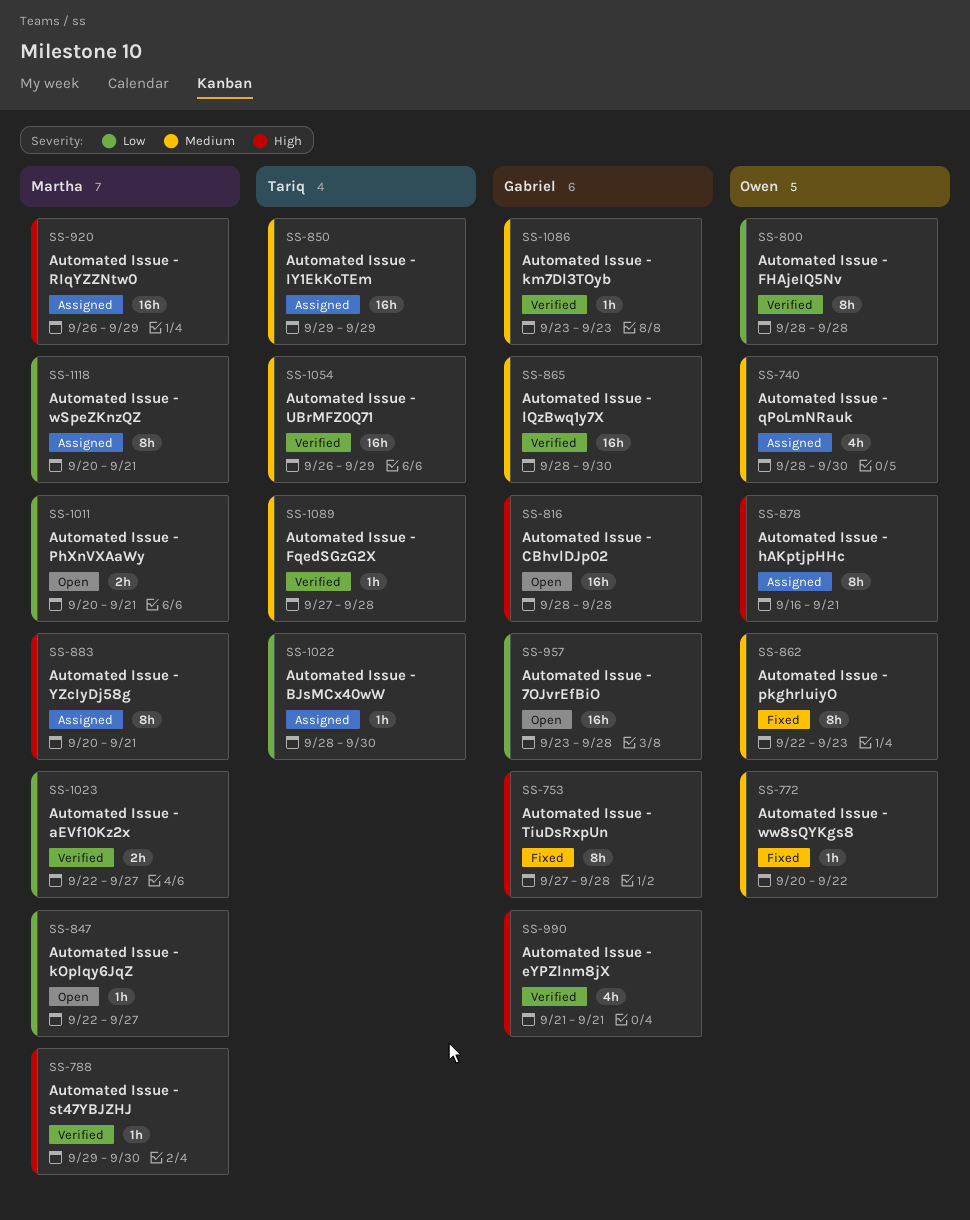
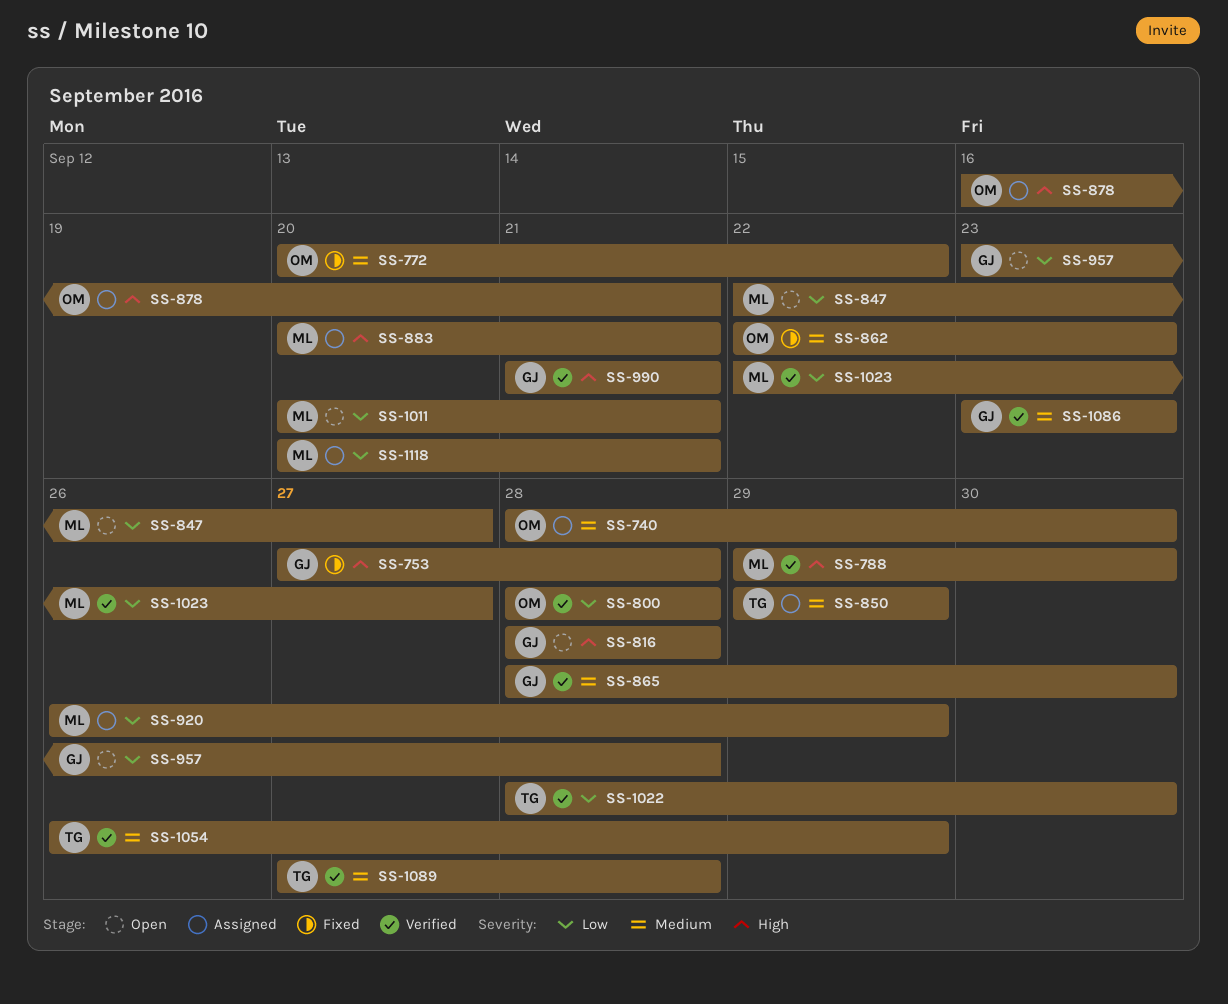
SS-920, priority: High -> Low
SS-1022, status: Assigned -> Verified

